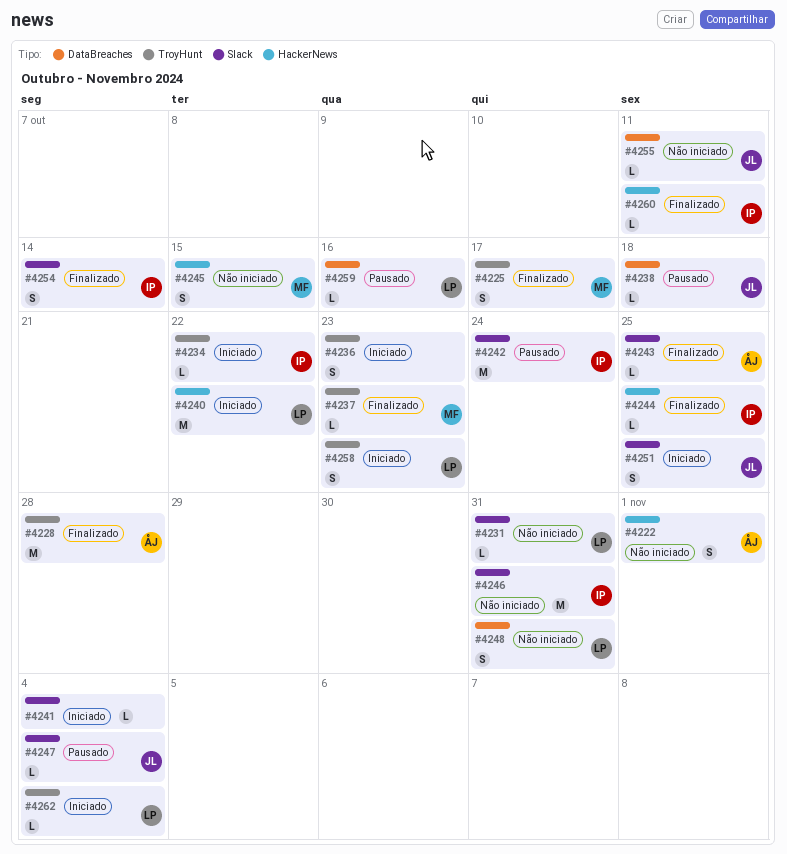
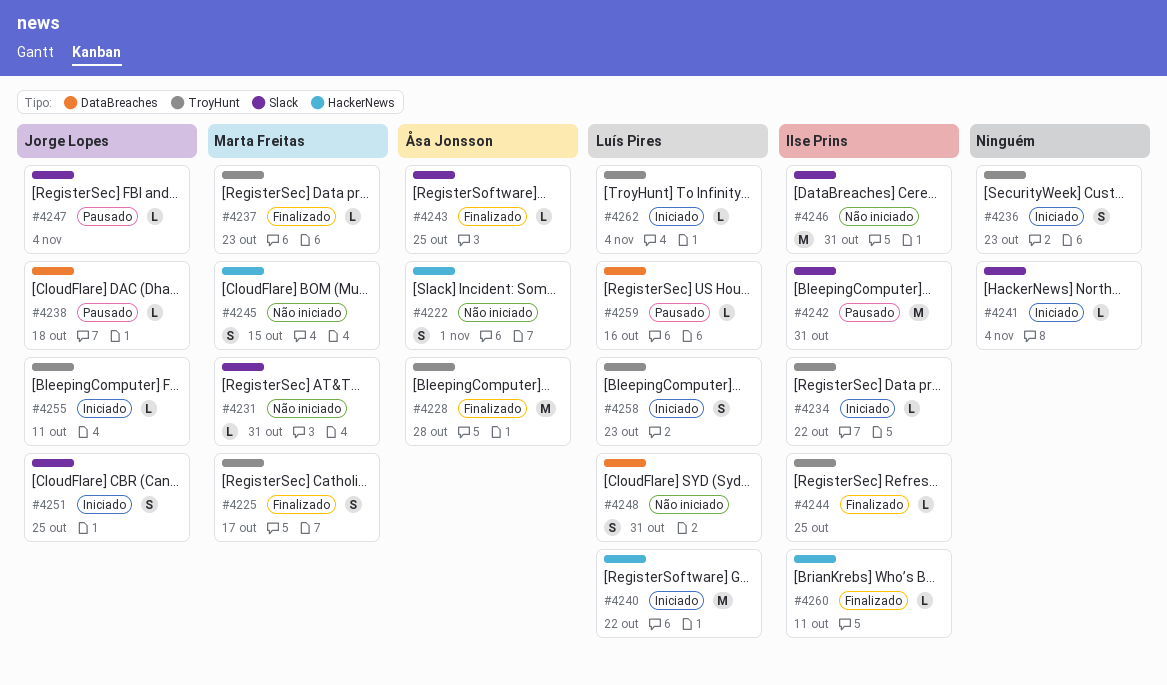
#4231, owner: Luís Pires -> Marta Freitas
#4242, due: Oct 24 -> Oct 31
#4244, label: HackerNews -> TroyHunt
#4254: present -> none
#4255, status: Não iniciado -> Iniciado
#4255, label: DataBreaches -> TroyHunt

